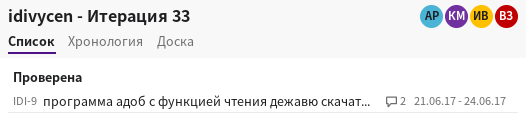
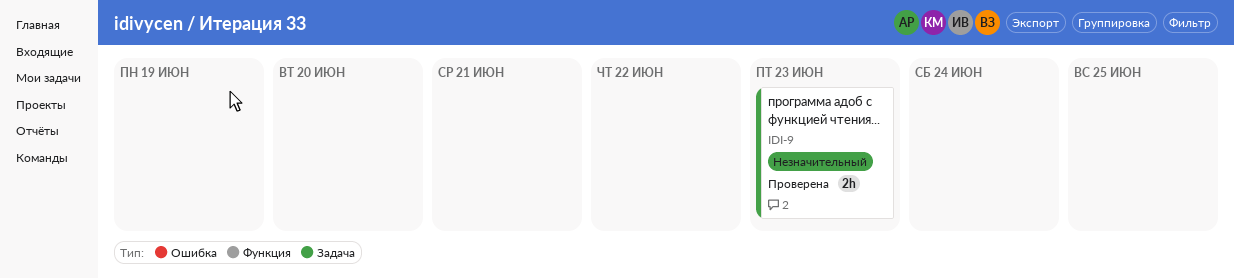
IDI-9, due: Jun 24 -> Jun 23

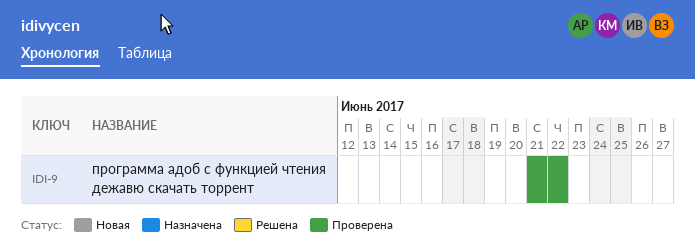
IDI-9, due: Jun 23 -> Jun 22

